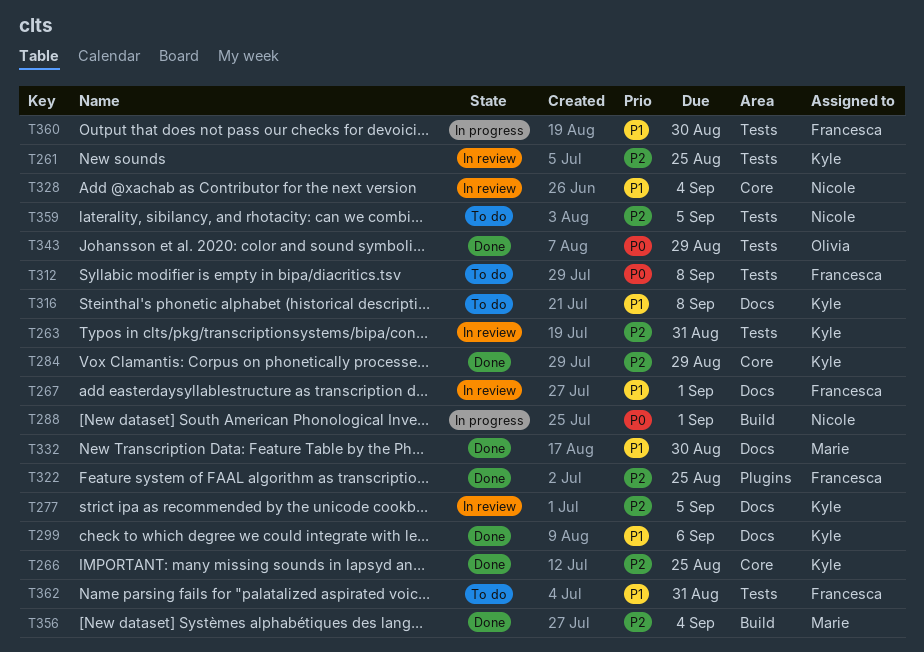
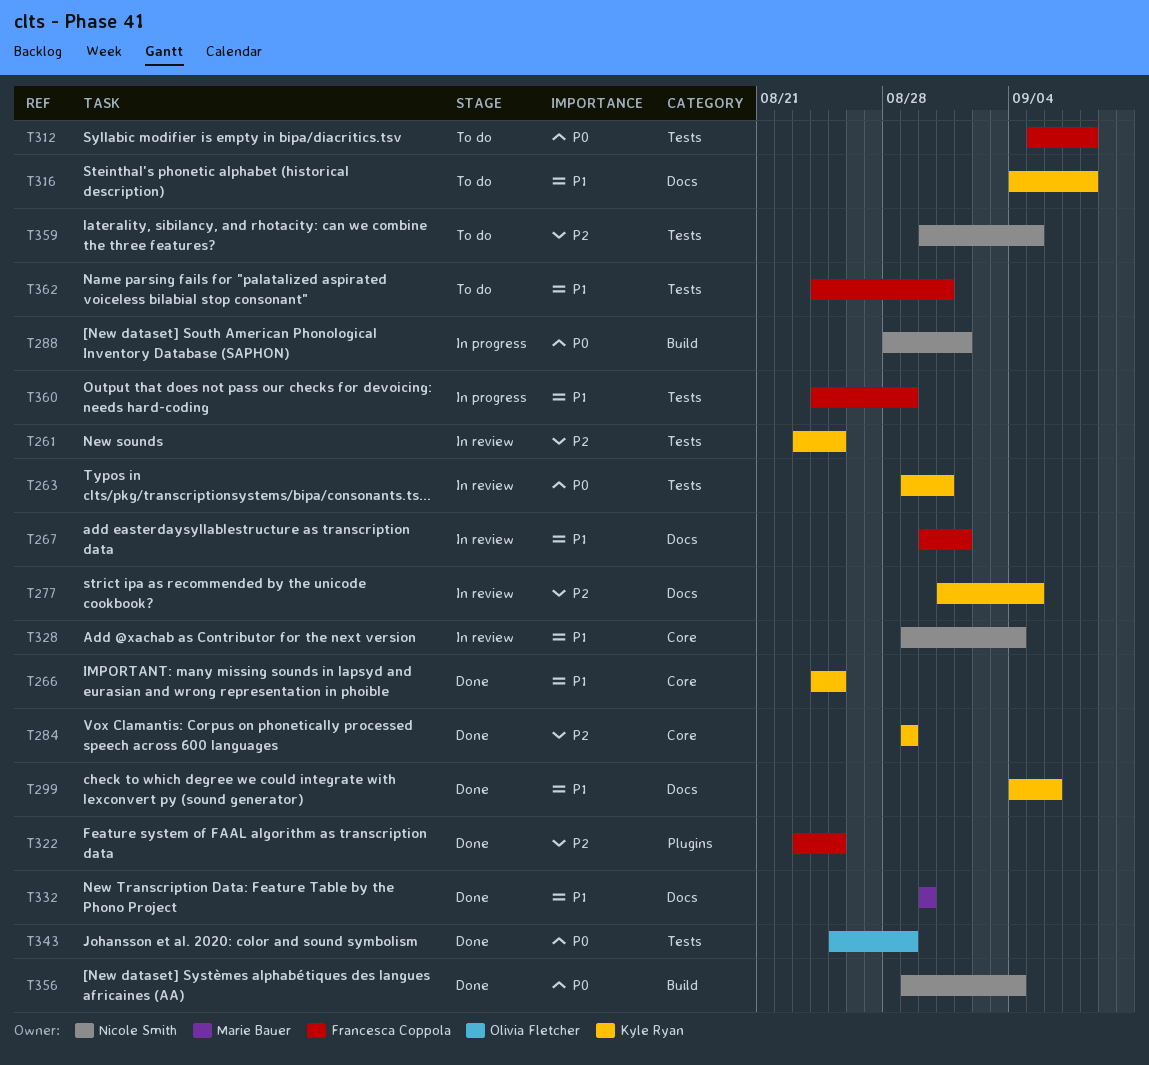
T263, priority: P2 -> P0
T266, priority: P2 -> P1
T356, owner: Marie Bauer -> Nicole Smith
T356, priority: P2 -> P0
T360, due: Aug 30 -> Aug 29

